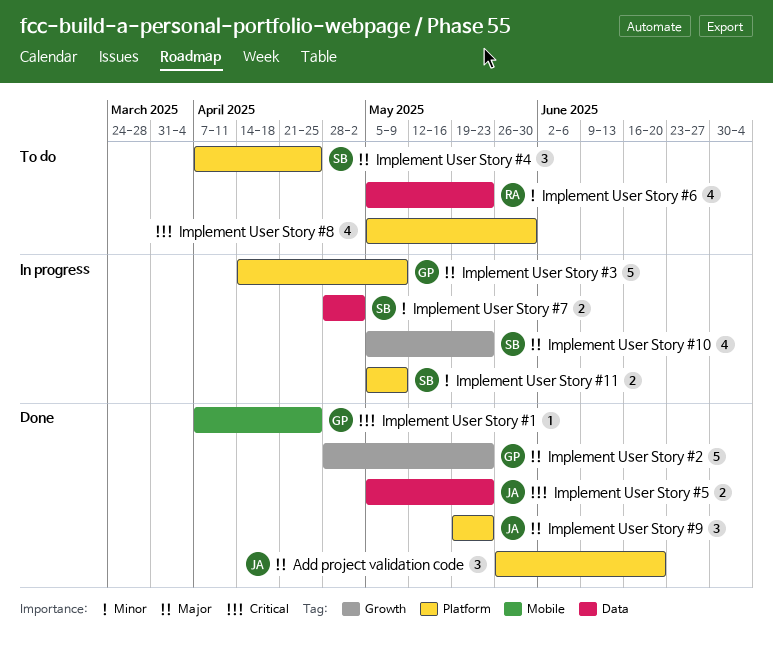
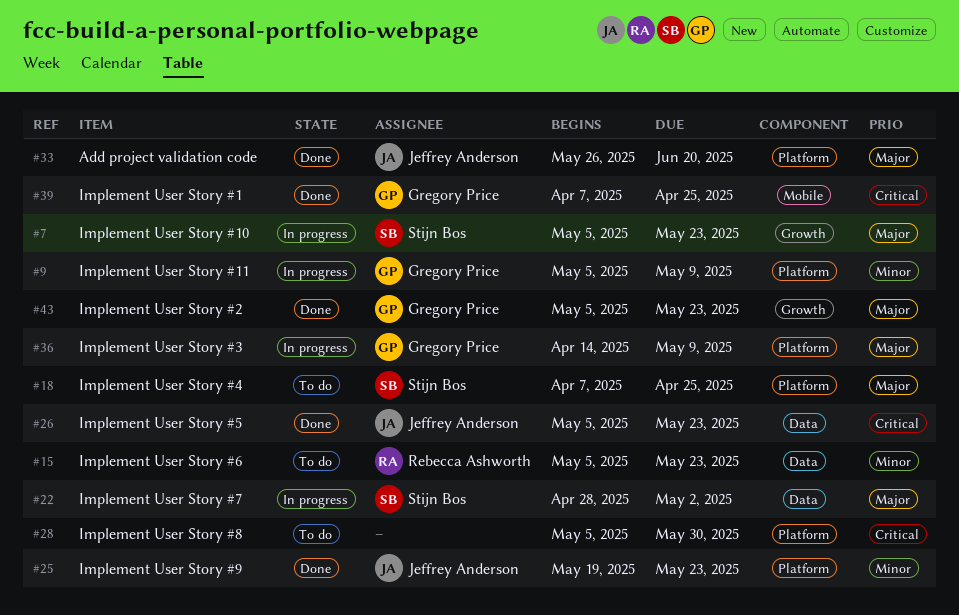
Implement User Story #11, owner: Stijn Bos -> Gregory Price
Implement User Story #2, start: Apr 28 -> May 5
Implement User Story #7, priority: Minor -> Major
Implement User Story #9, priority: Major -> Minor

